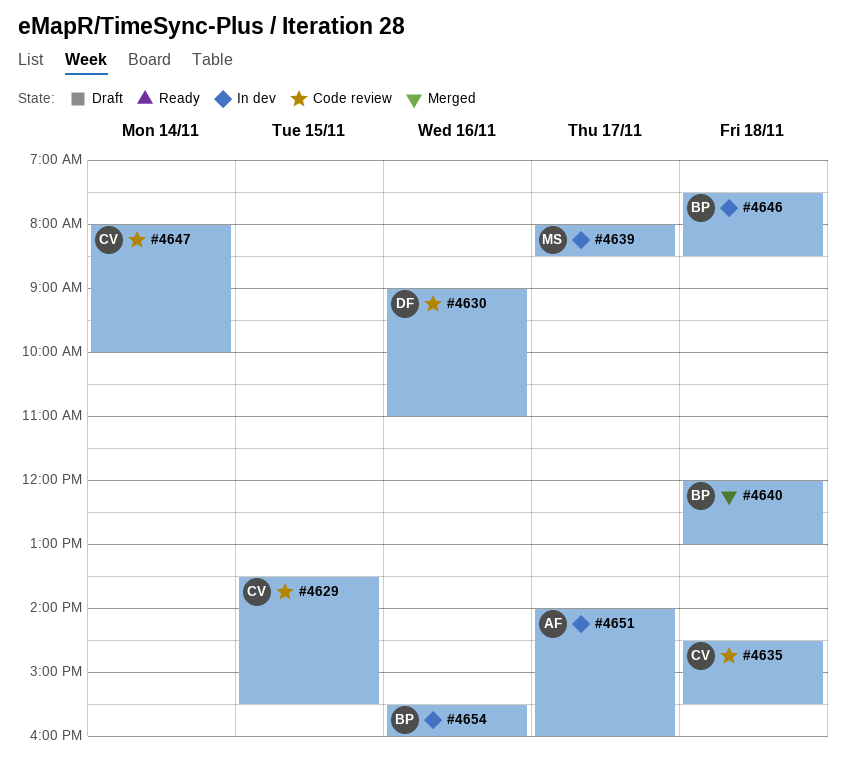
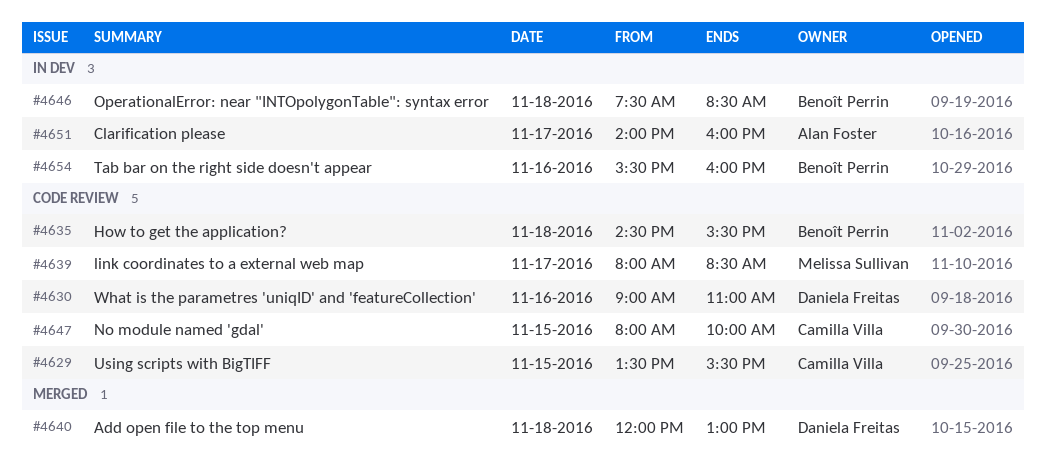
#4635, owner: Camilla Villa -> Benoît Perrin
#4639, status: In dev -> Code review
#4640, owner: Benoît Perrin -> Daniela Freitas
#4647, day: Nov 14 -> Nov 15

